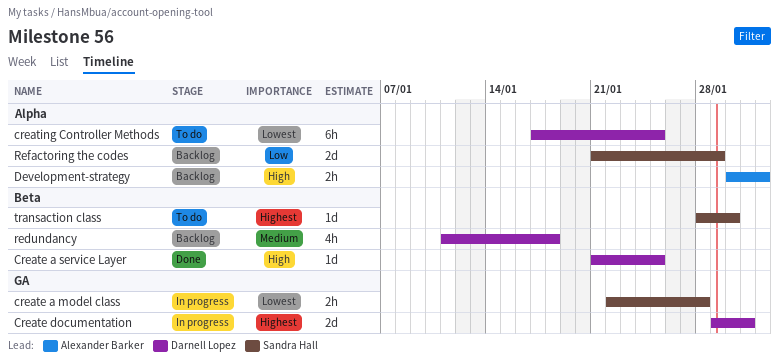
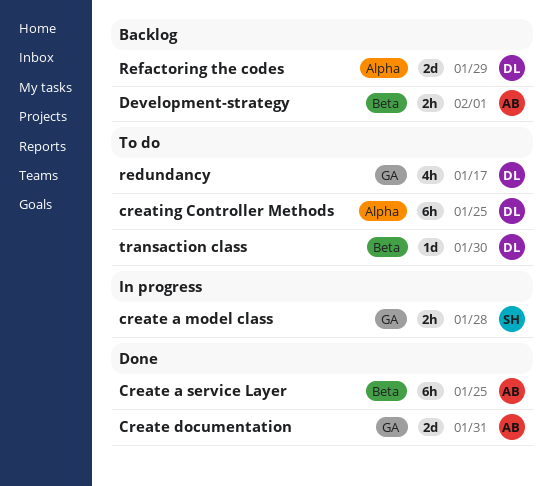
Create a service Layer, owner: Darnell Lopez -> Alexander Barker
Create a service Layer, estimate: 1d -> 6h
Create documentation, status: In progress -> Done
Create documentation, owner: Darnell Lopez -> Alexander Barker
Development-strategy, label: Alpha -> Beta
redundancy, status: Backlog -> To do
redundancy, label: Beta -> GA
redundancy, due: Jan 18 -> Jan 17
Refactoring the codes, owner: Sandra Hall -> Darnell Lopez
transaction class, owner: Sandra Hall -> Darnell Lopez

